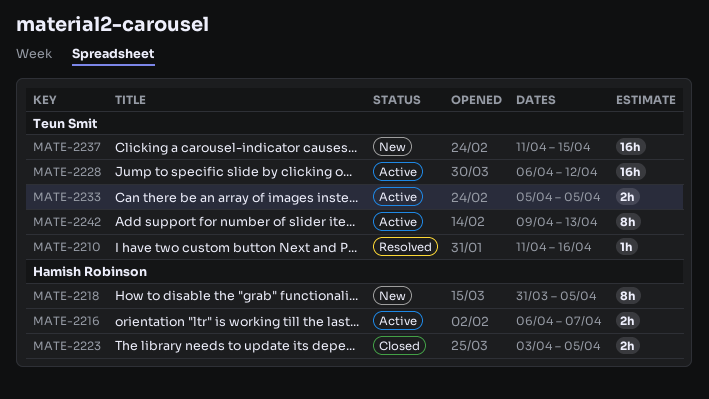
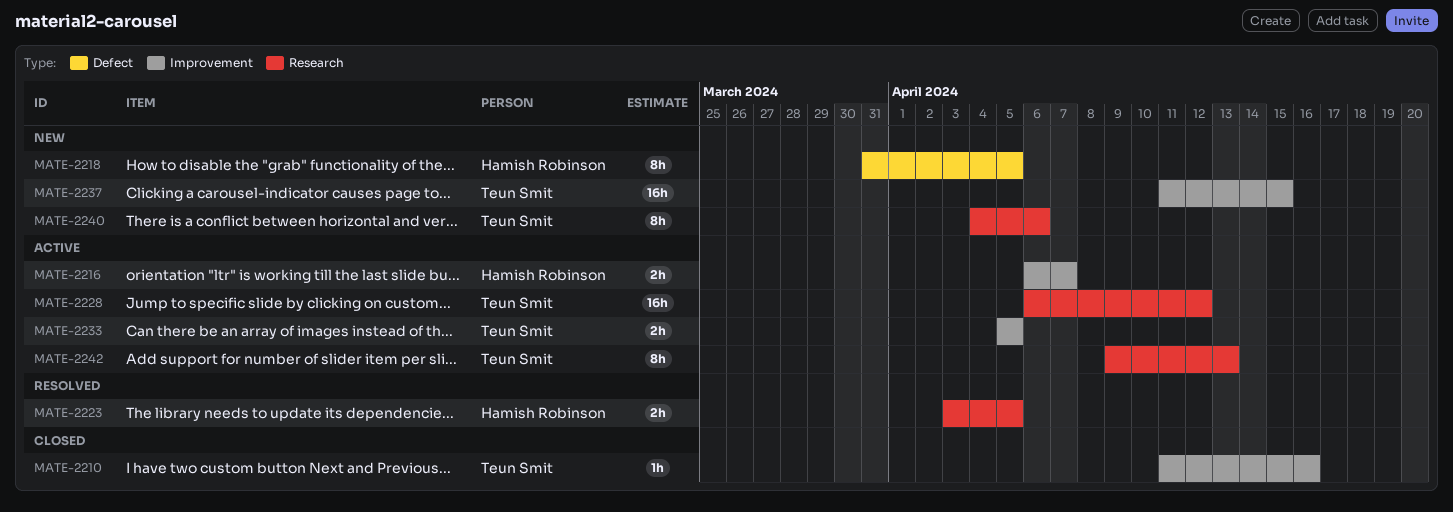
MATE-2210, status: Resolved -> Closed
MATE-2223, status: Closed -> Resolved
MATE-2240: none -> present

